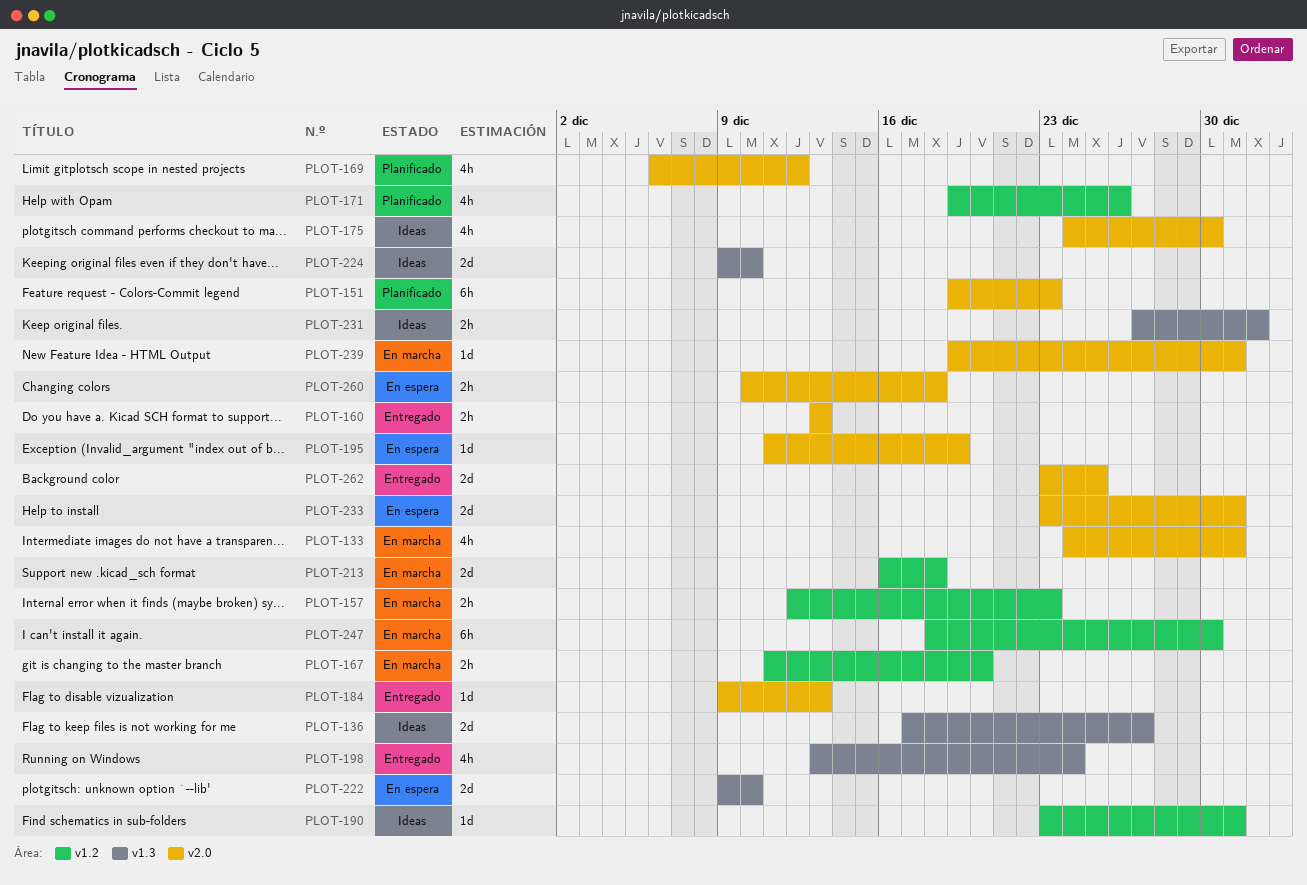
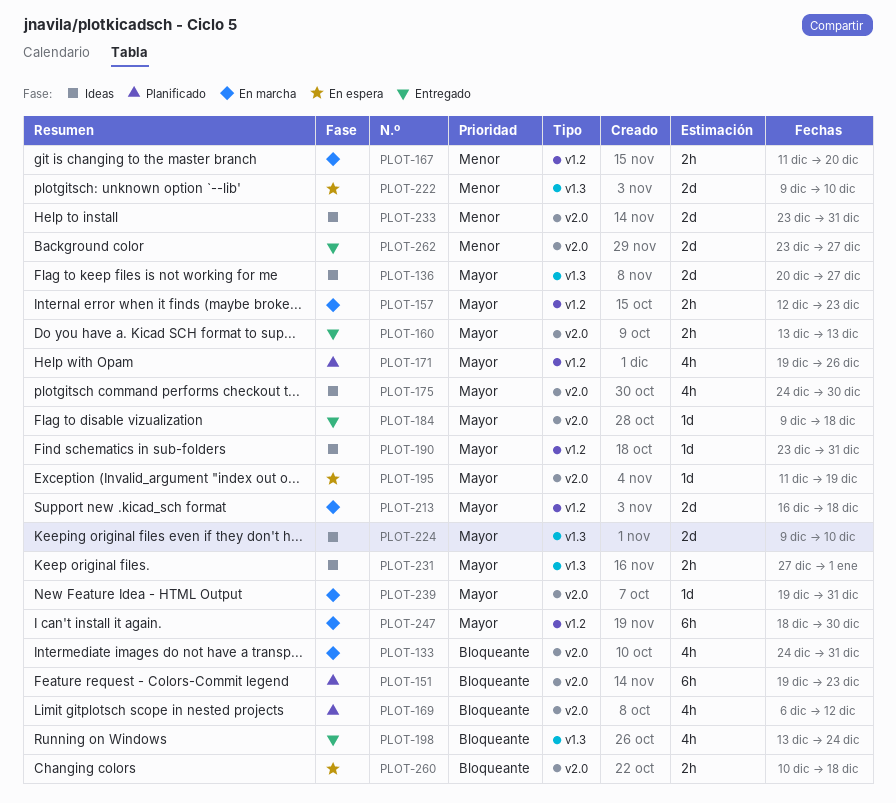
PLOT-136, start: Dec 17 -> Dec 20
PLOT-184, due: Dec 13 -> Dec 18
PLOT-233, status: En espera -> Ideas
PLOT-262, due: Dec 25 -> Dec 27

